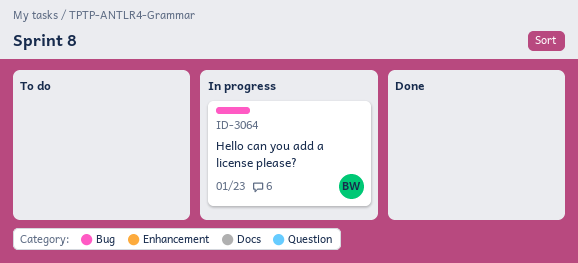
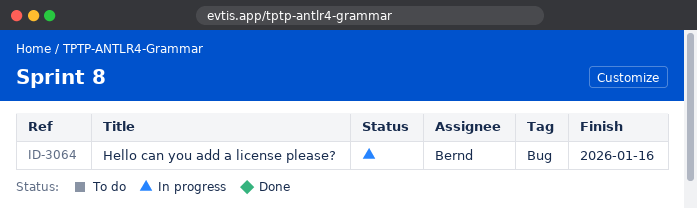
ID-3064, due: Jan 23 -> Jan 16

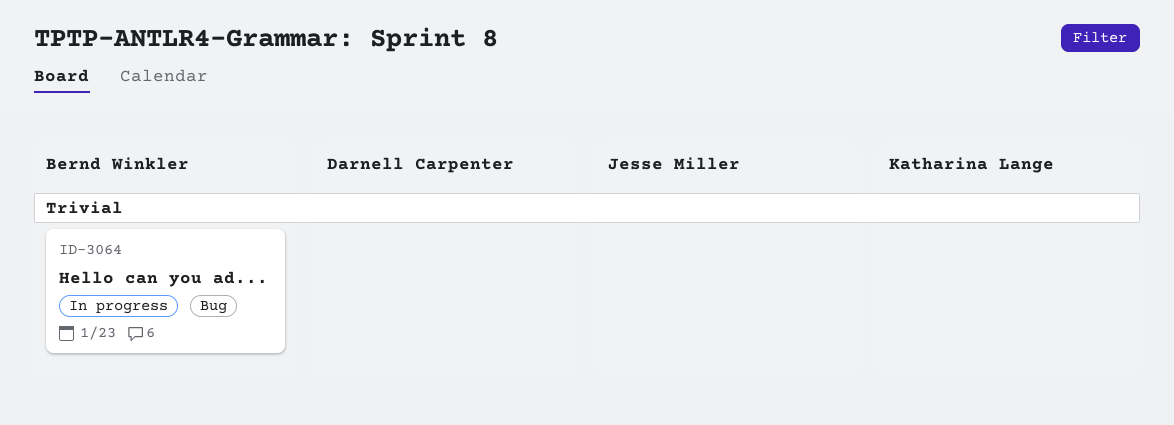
ID-3064, due: Jan 16 -> Jan 23

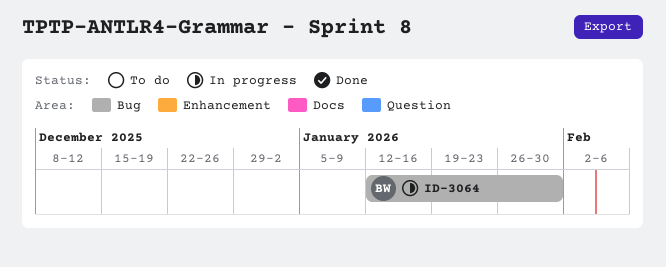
ID-3064, due: Jan 23 -> Jan 30

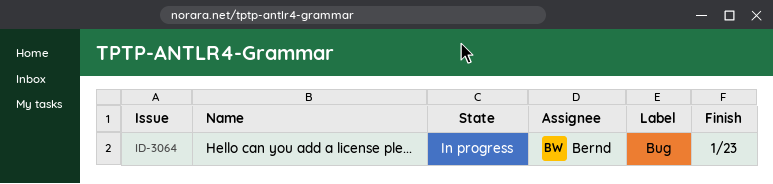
ID-3064, due: Jan 30 -> Jan 23

